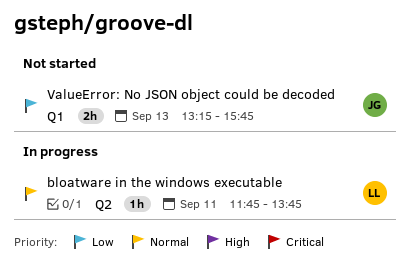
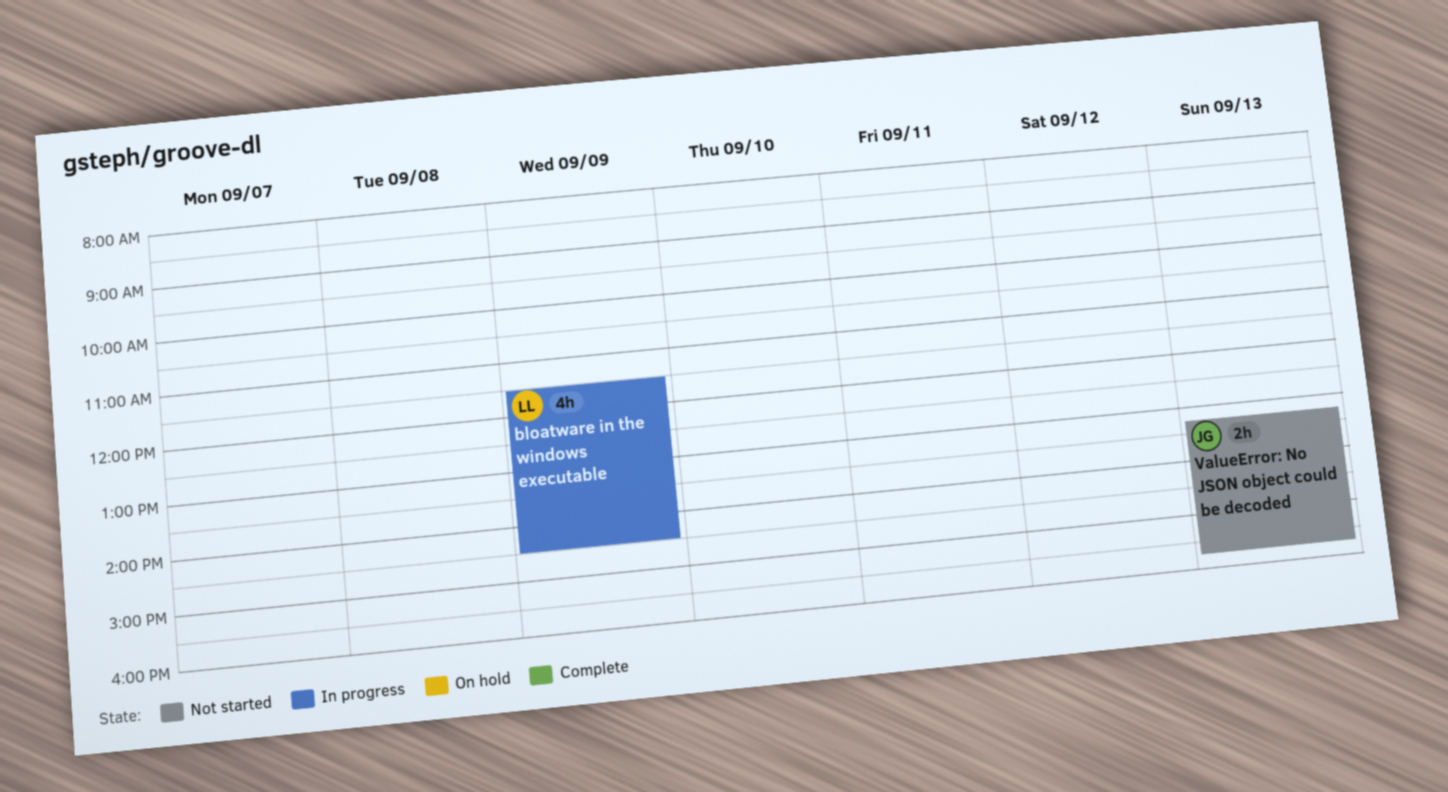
bloatware in the windows executable, estimate: 1h -> 4h
bloatware in the windows executable, day: Sep 11 -> Sep 9
bloatware in the windows executable, begins: 11:45 -> 11:30
bloatware in the windows executable, ends: 13:45 -> 14:30

